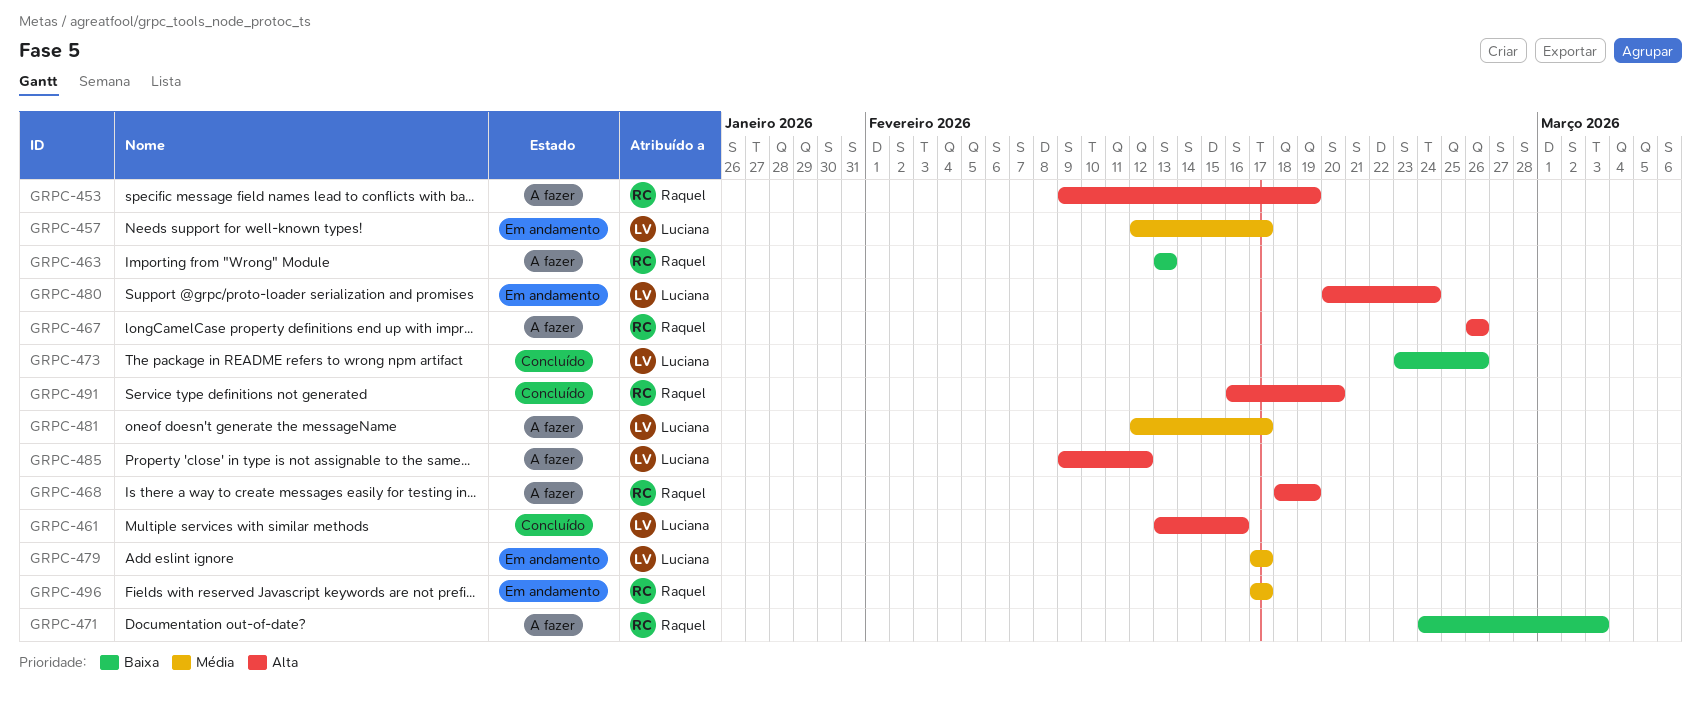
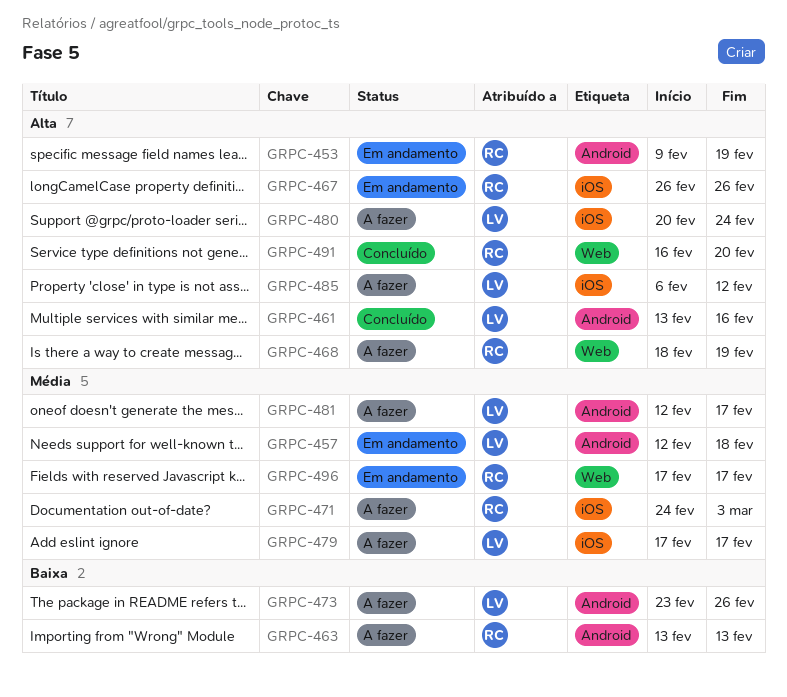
GRPC-453, status: A fazer -> Em andamento
GRPC-457, due: Feb 17 -> Feb 18
GRPC-467, status: A fazer -> Em andamento
GRPC-471, priority: Baixa -> Média
GRPC-473, status: Concluído -> A fazer
GRPC-479, status: Em andamento -> A fazer
GRPC-480, status: Em andamento -> A fazer
GRPC-485, start: Feb 9 -> Feb 6

